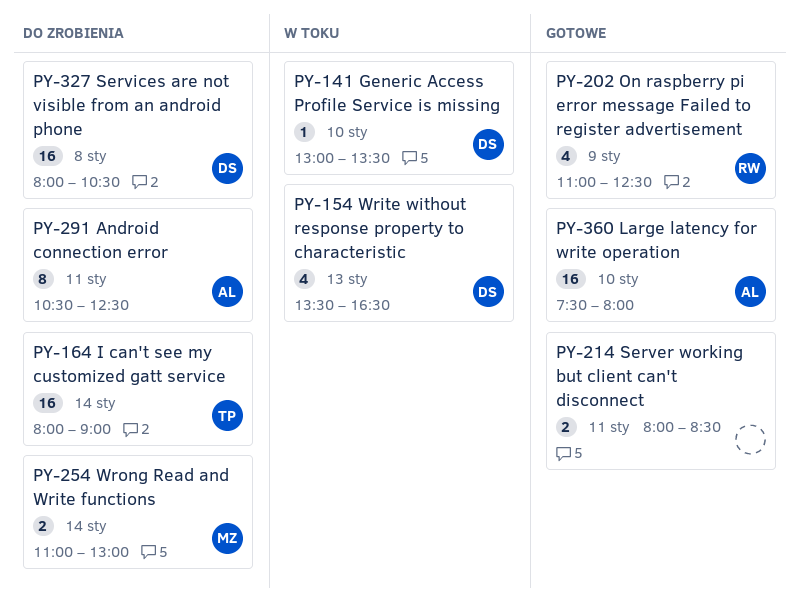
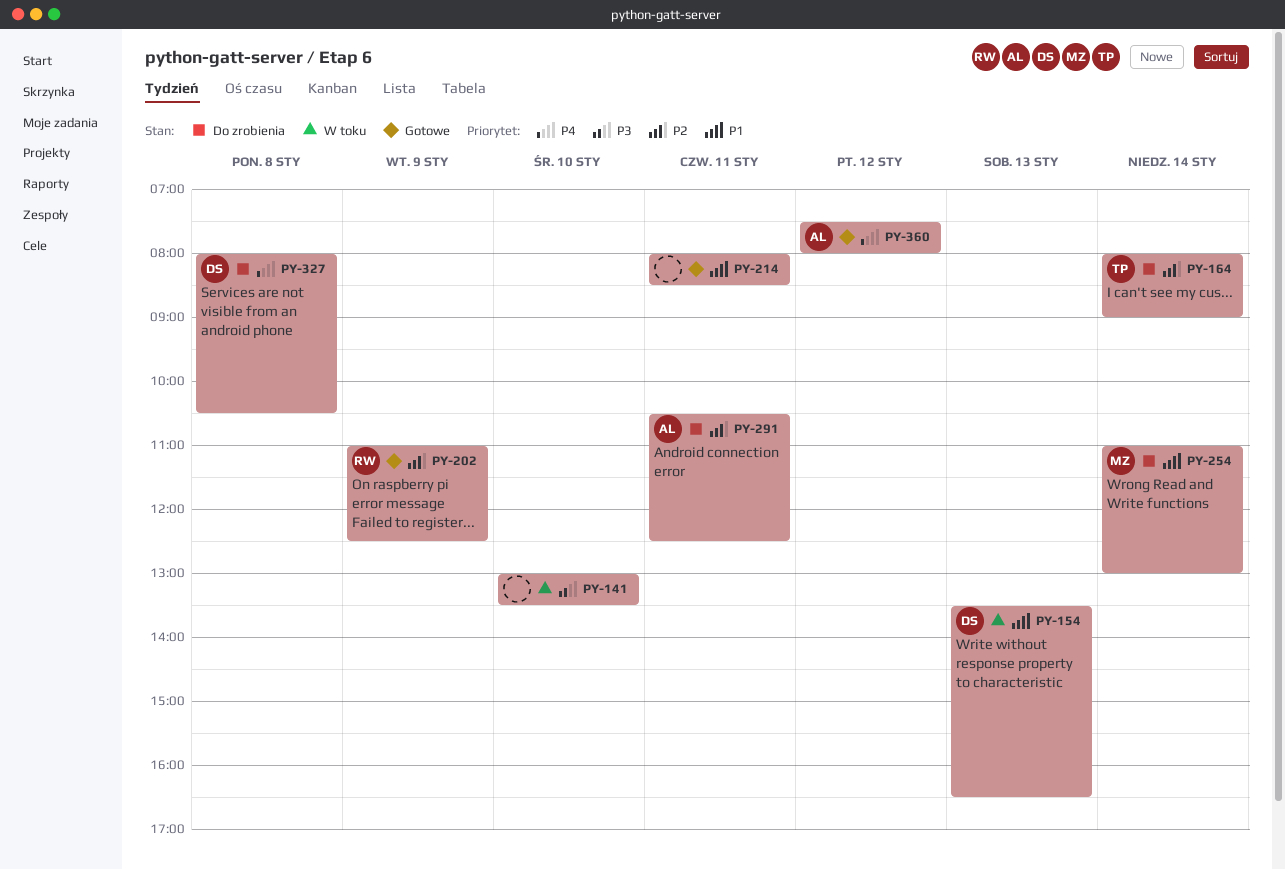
PY-141, owner: DS -> none
PY-360, day: Jan 10 -> Jan 12

